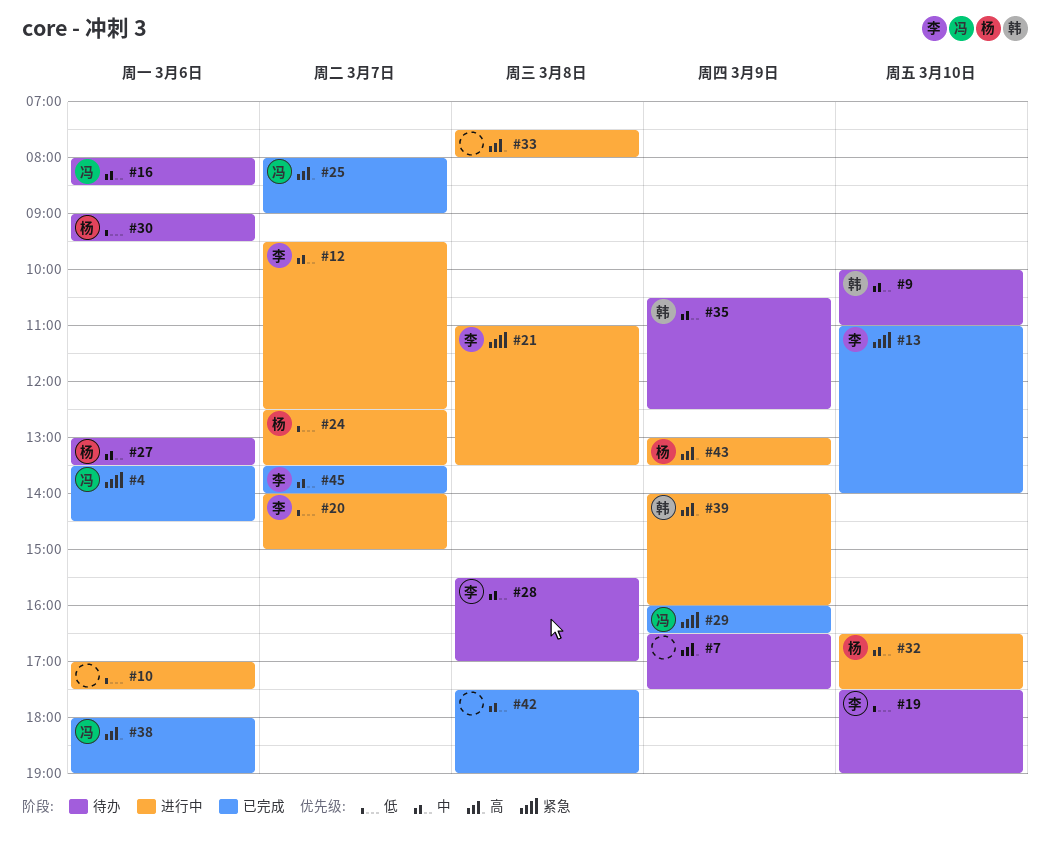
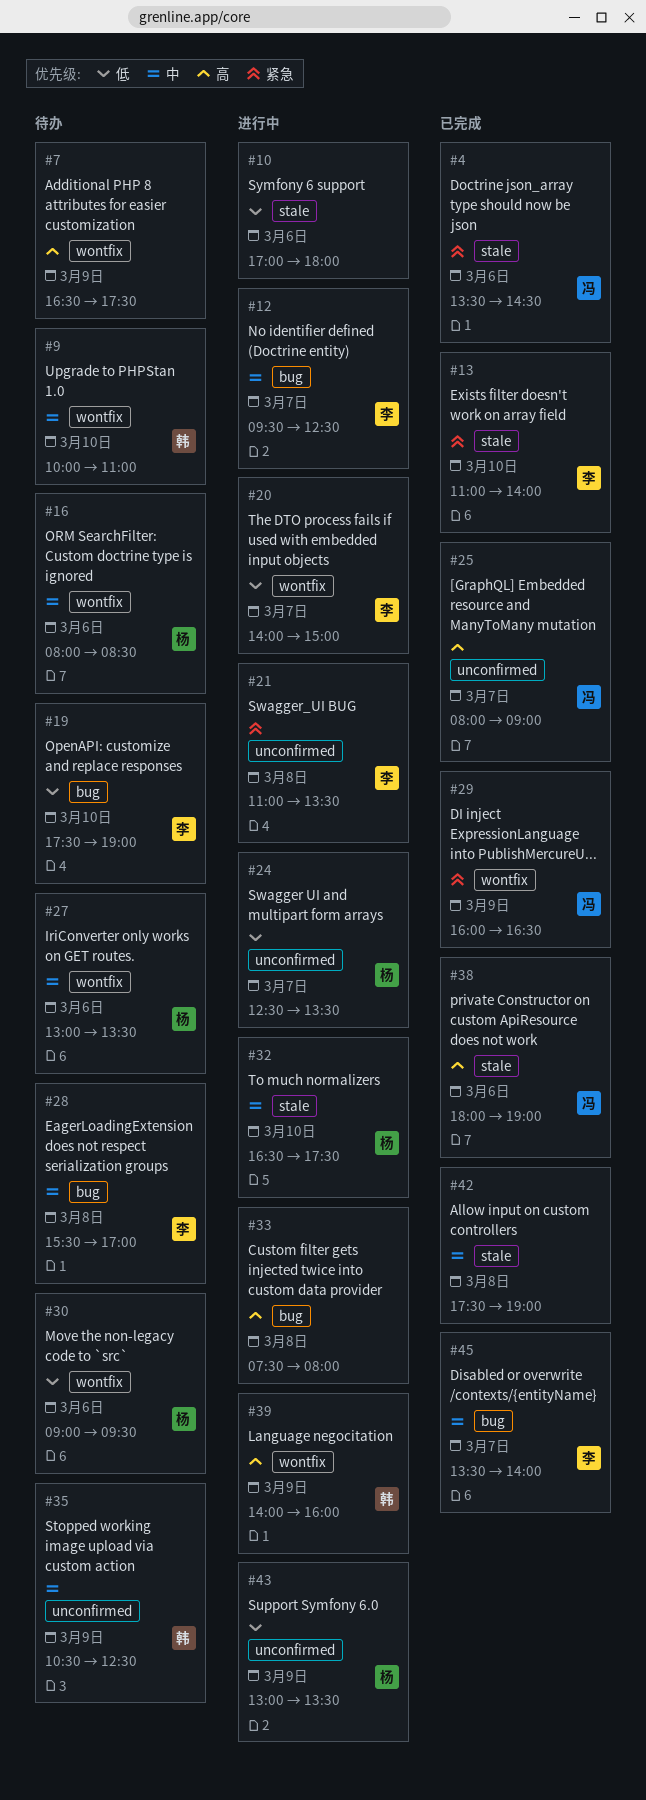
#10, ends: 17:30 -> 18:00
#16, owner: 冯 -> 杨
#43, priority: 高 -> 低

